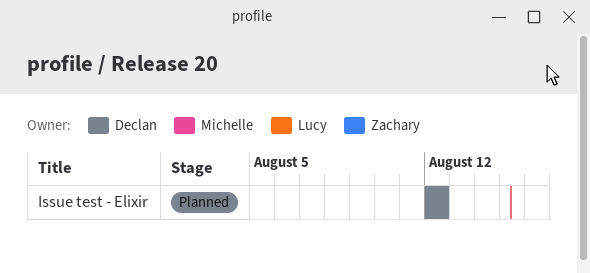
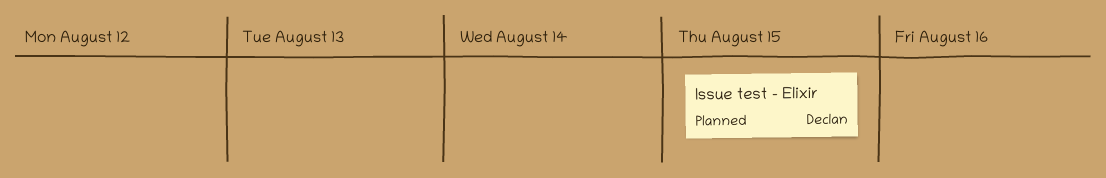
Issue test - Elixir, due: Aug 12 -> Aug 15

